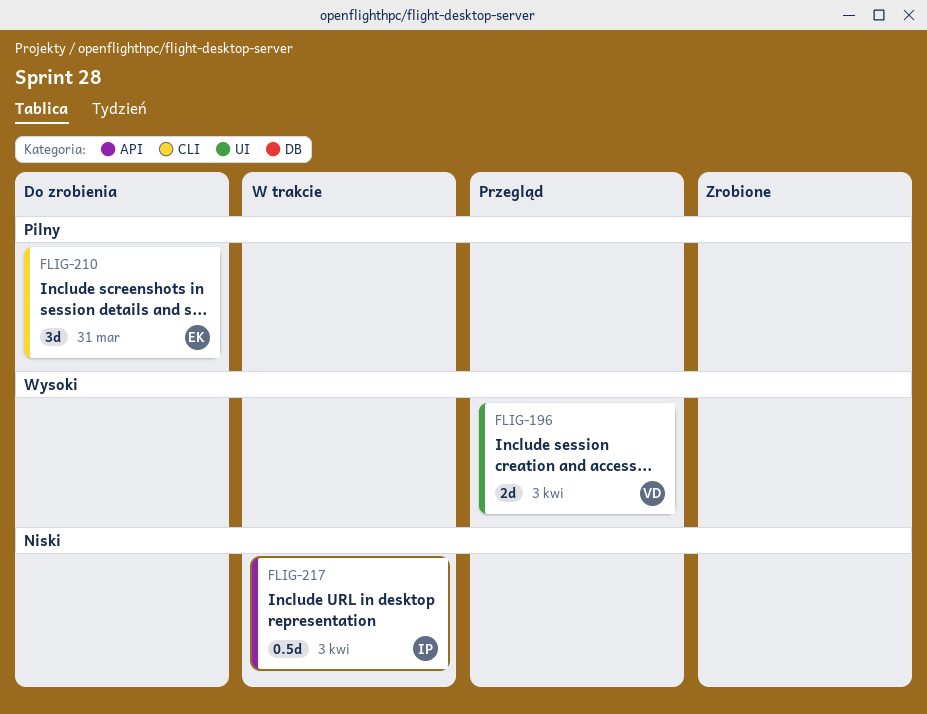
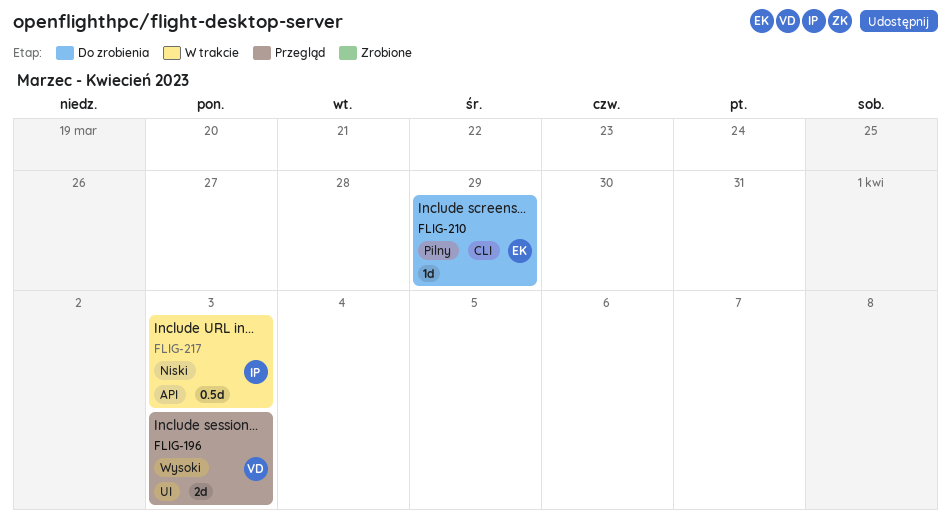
FLIG-210, estimate: 3d -> 1d
FLIG-210, due: Mar 31 -> Mar 29

